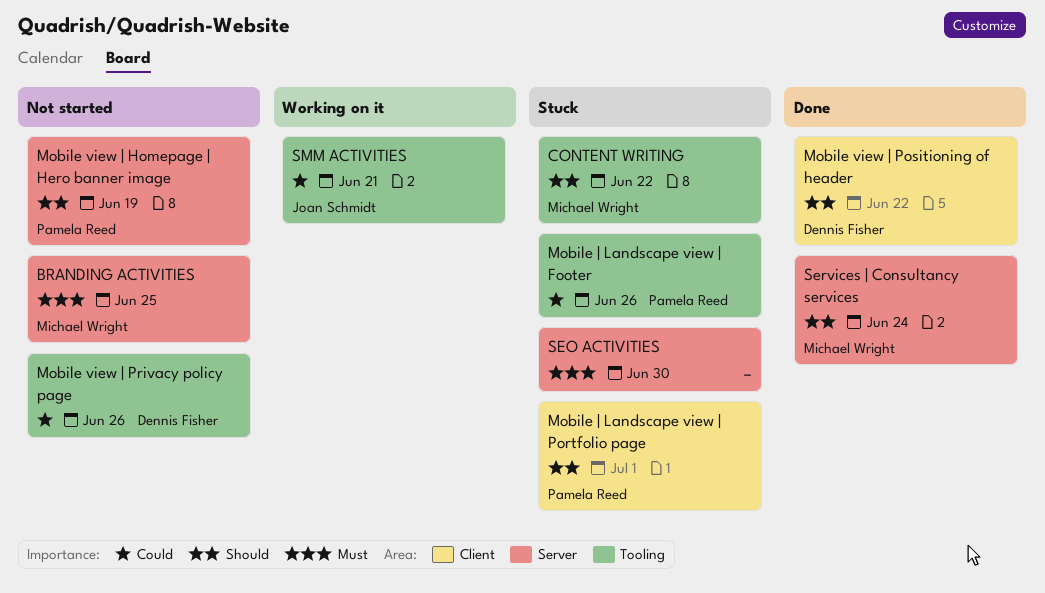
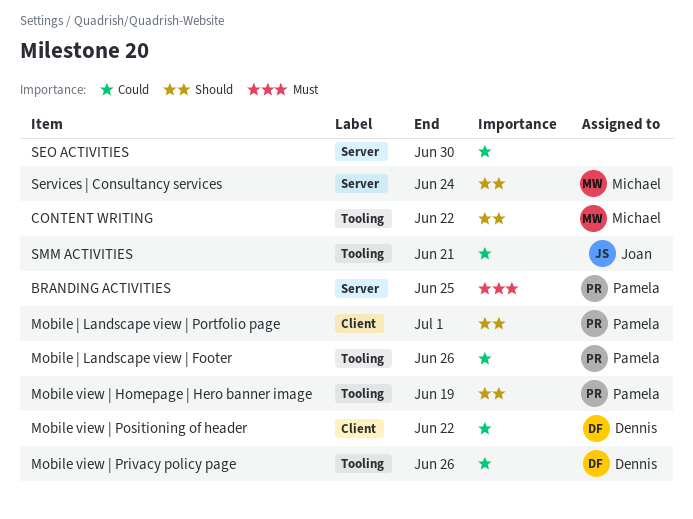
BRANDING ACTIVITIES, owner: Michael Wright -> Pamela Reed
Mobile view | Homepage | Hero banner image, label: Server -> Tooling
Mobile view | Positioning of header, priority: Should -> Could
SEO ACTIVITIES, priority: Must -> Could

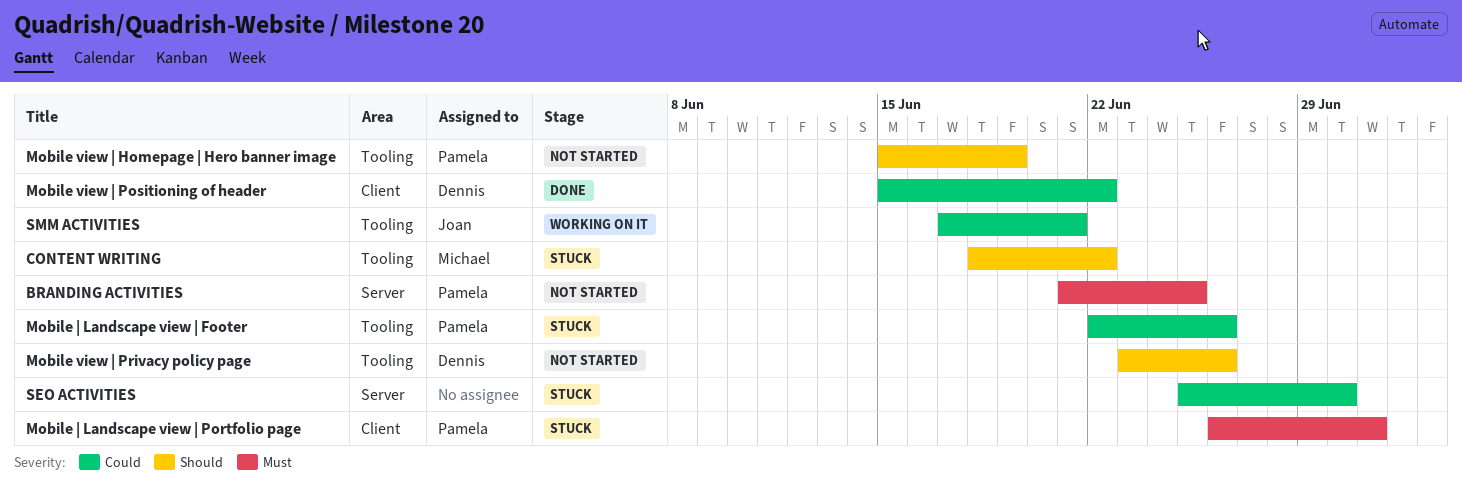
Mobile view | Privacy policy page, priority: Could -> Should
Mobile | Landscape view | Portfolio page, priority: Should -> Must
Services | Consultancy services: present -> none

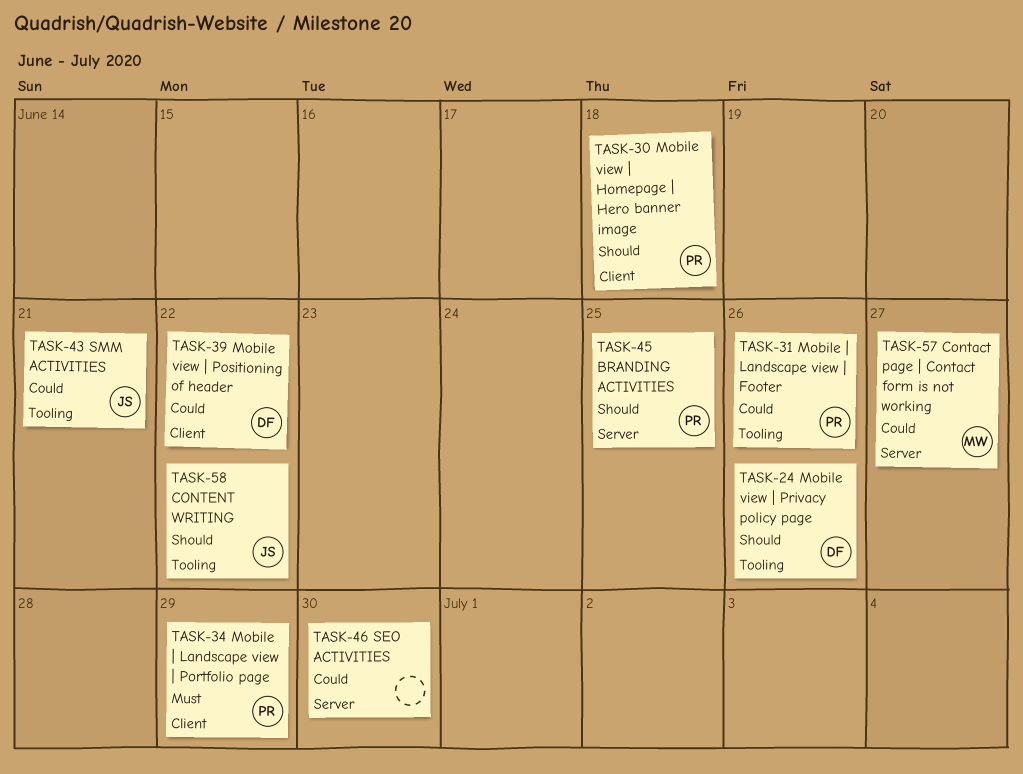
BRANDING ACTIVITIES, priority: Must -> Should
Contact page | Contact form is not working: none -> present
CONTENT WRITING, owner: Michael -> Joan
Mobile view | Homepage | Hero banner image, label: Tooling -> Client
Mobile view | Homepage | Hero banner image, due: Jun 19 -> Jun 18
Mobile | Landscape view | Portfolio page, due: Jul 1 -> Jun 29

